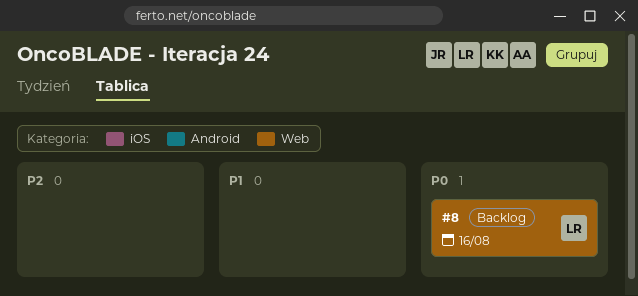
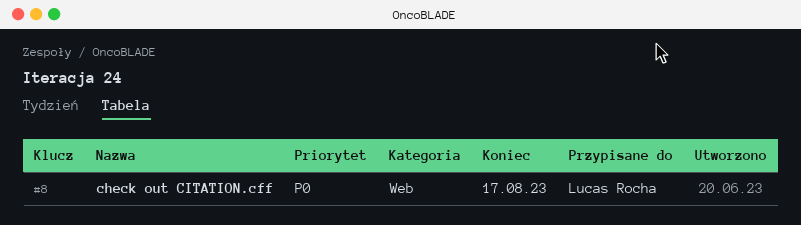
#8, due: Aug 16 -> Aug 17

